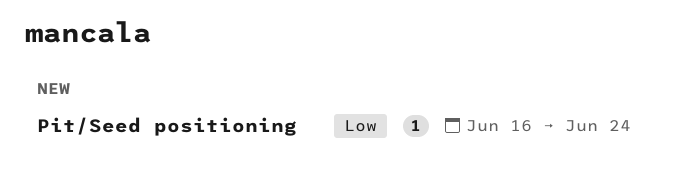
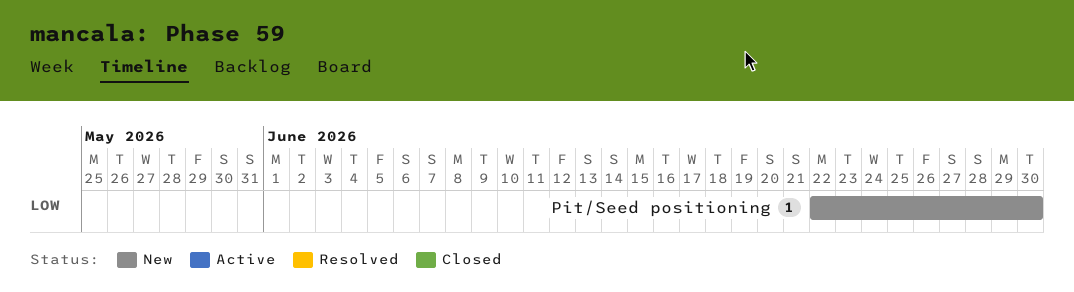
Pit/Seed positioning, start: Jun 16 -> Jun 22
Pit/Seed positioning, due: Jun 24 -> Jun 30

